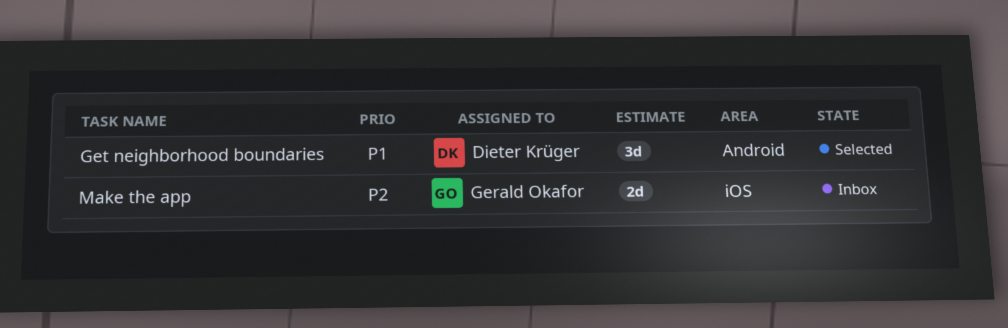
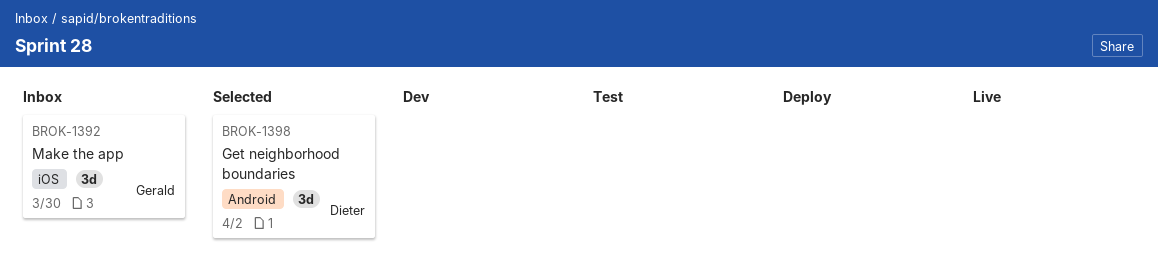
Make the app, estimate: 2d -> 3d

